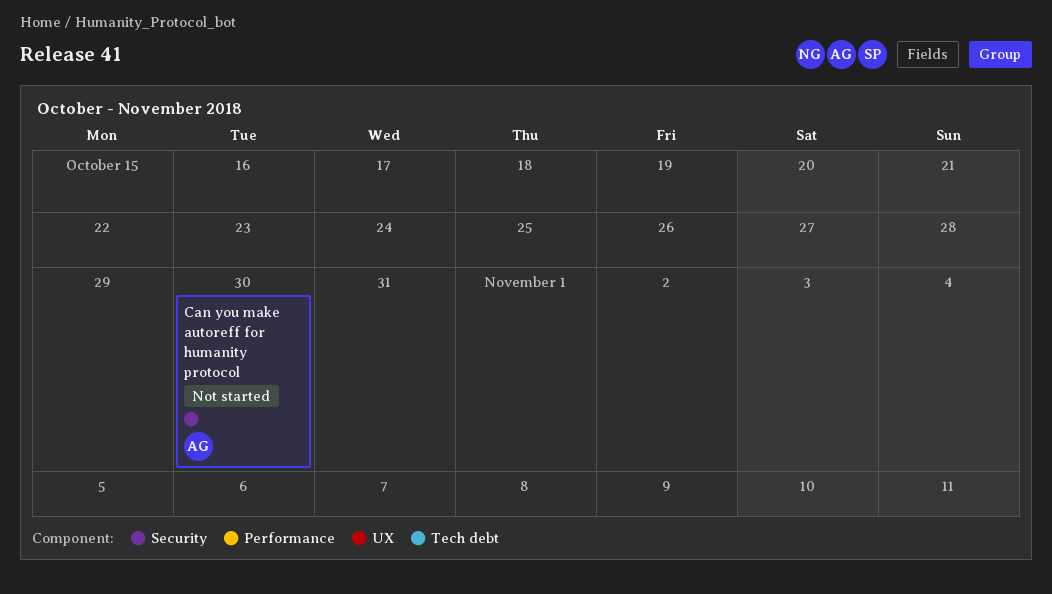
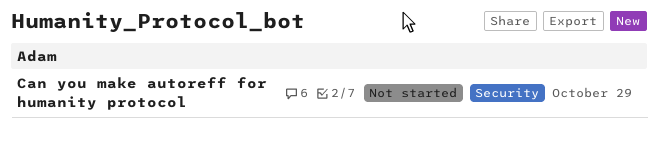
Can you make autoreff for humanity protocol, due: Oct 30 -> Oct 29

